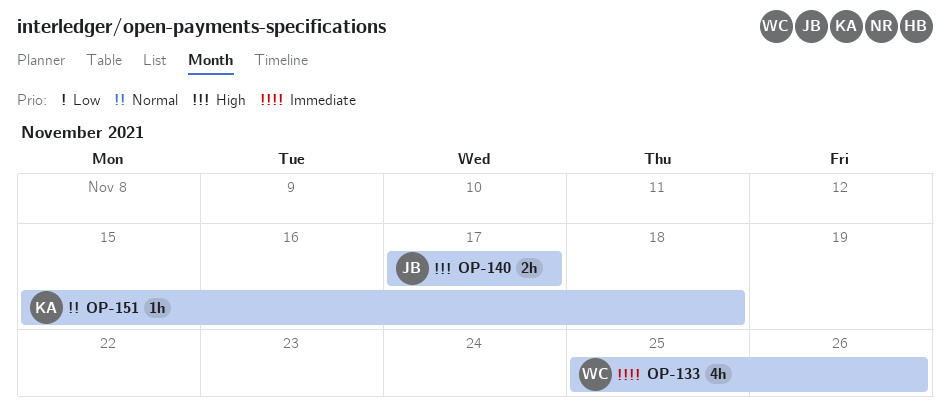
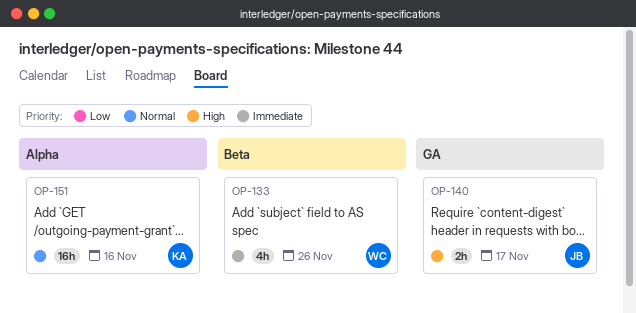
OP-151, estimate: 1h -> 16h
OP-151, due: Nov 18 -> Nov 16

